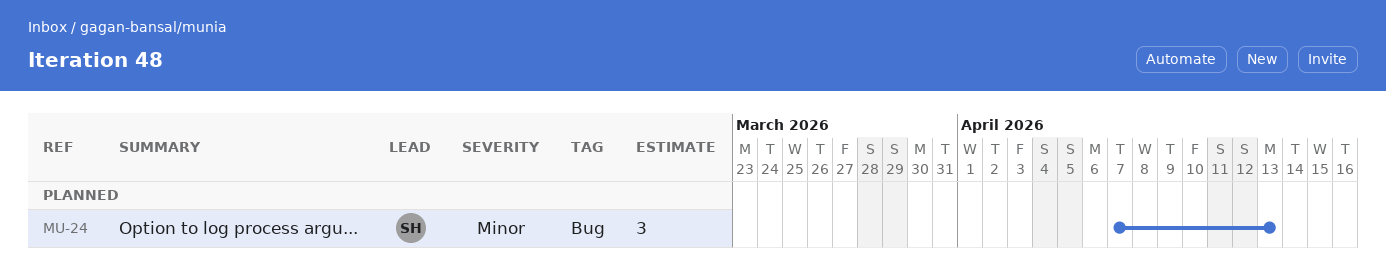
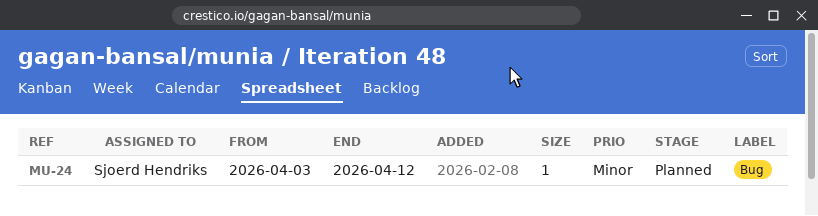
MU-24, estimate: 3 -> 1
MU-24, start: Apr 7 -> Apr 3
MU-24, due: Apr 13 -> Apr 12

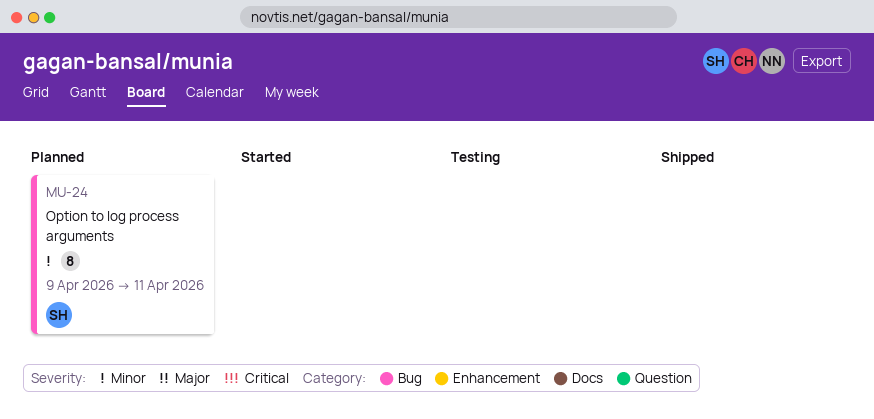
MU-24, estimate: 1 -> 8
MU-24, start: Apr 3 -> Apr 9
MU-24, due: Apr 12 -> Apr 11

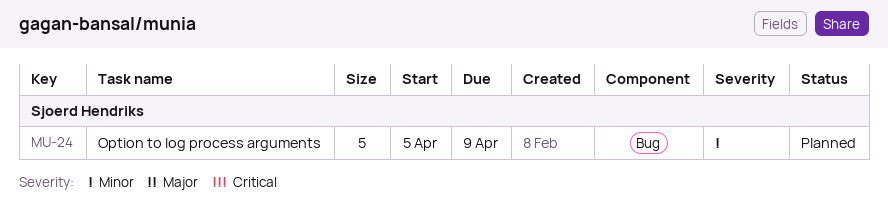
MU-24, estimate: 8 -> 5
MU-24, start: Apr 9 -> Apr 5
MU-24, due: Apr 11 -> Apr 9

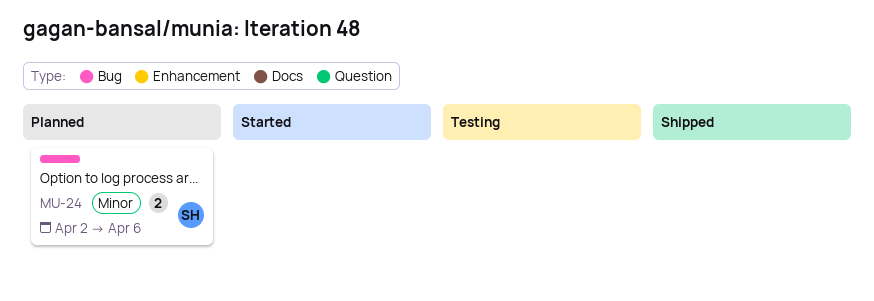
MU-24, estimate: 5 -> 2
MU-24, start: Apr 5 -> Apr 2
MU-24, due: Apr 9 -> Apr 6

